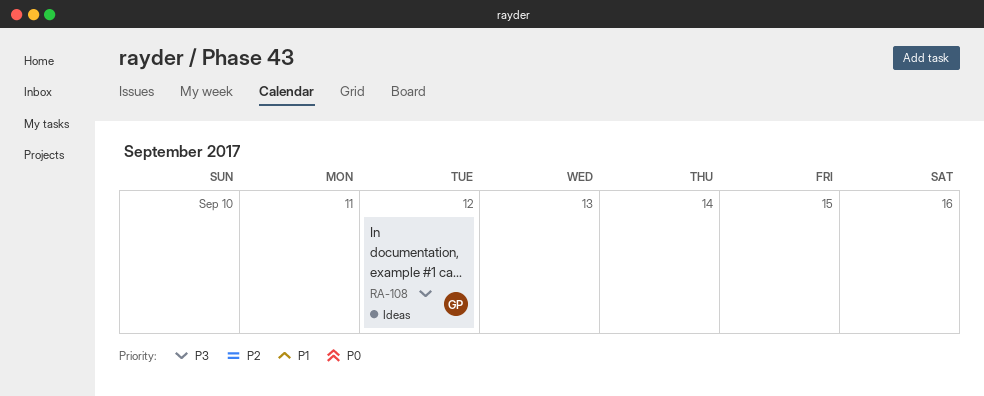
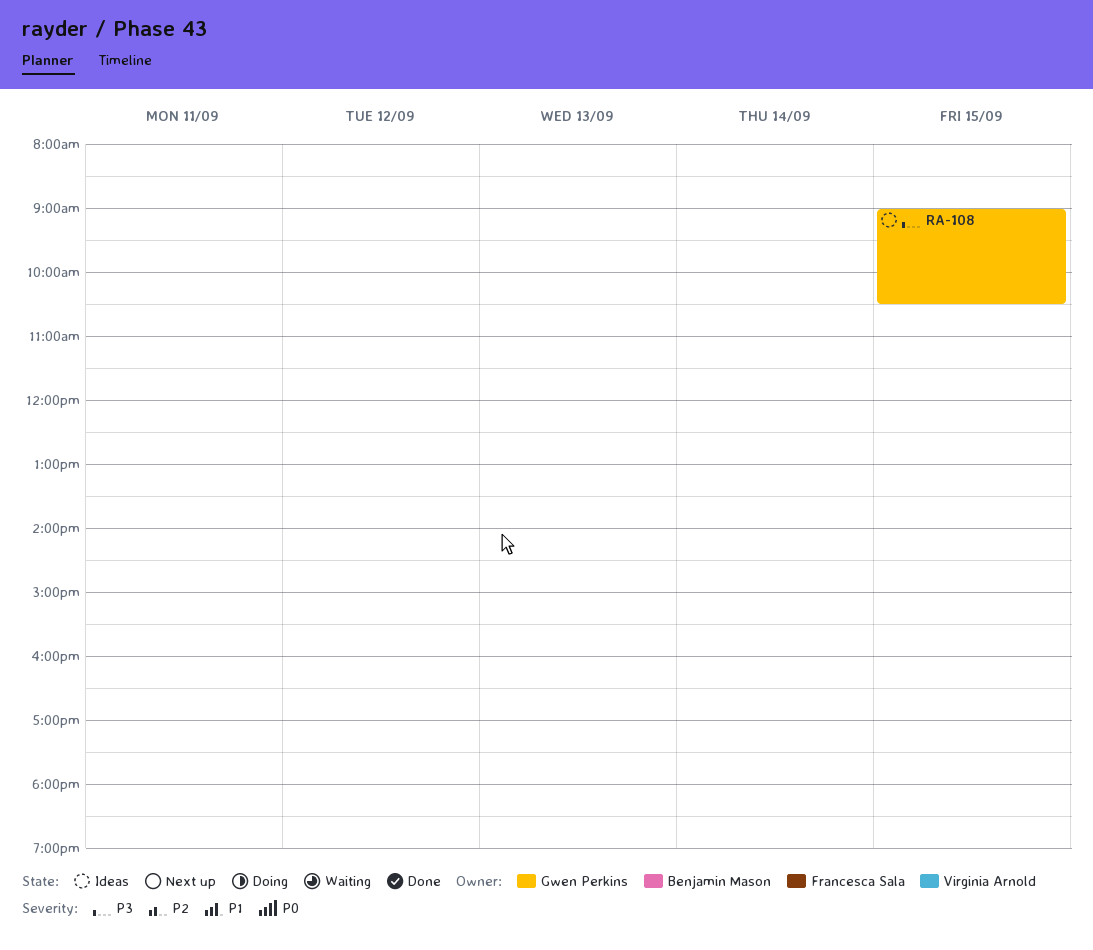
RA-108, day: Sep 12 -> Sep 15

